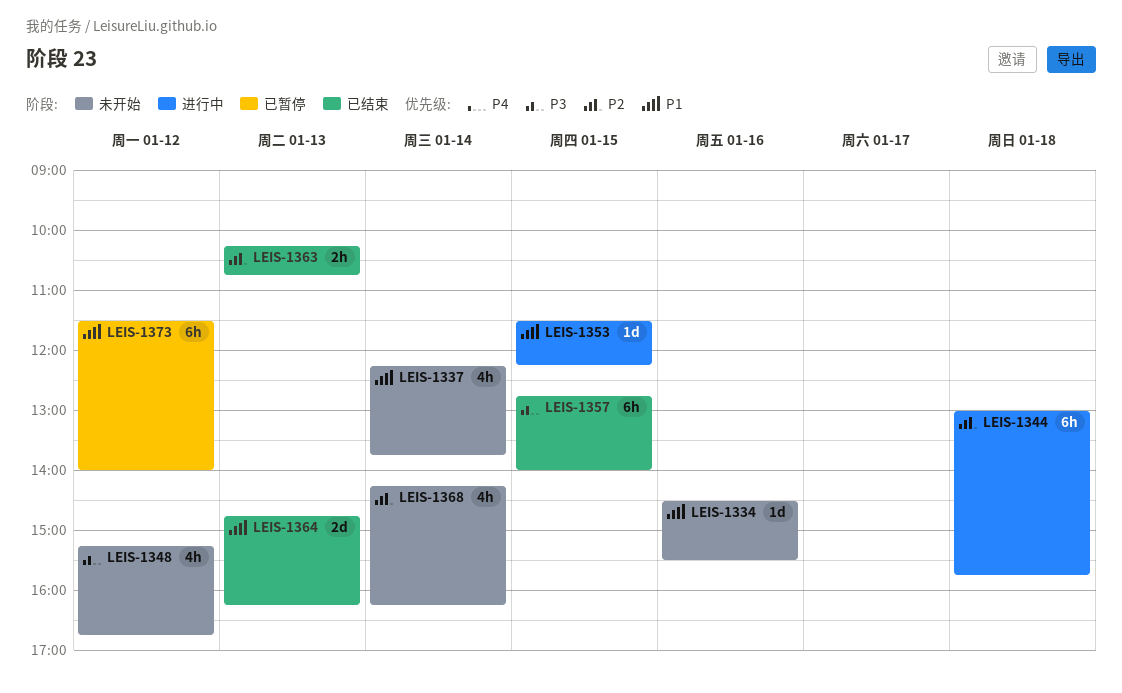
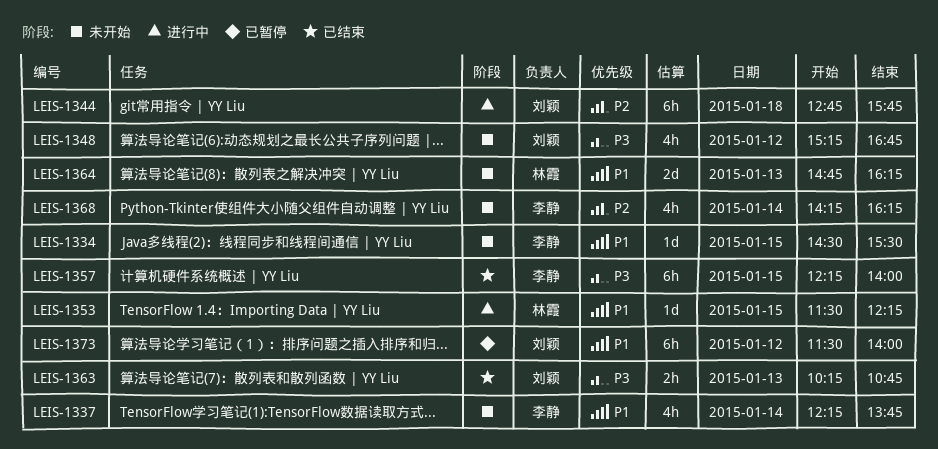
LEIS-1334, day: Jan 16 -> Jan 15
LEIS-1344, begins: 13:00 -> 12:45
LEIS-1357, begins: 12:45 -> 12:15
LEIS-1363, priority: P2 -> P3
LEIS-1364, status: 已结束 -> 未开始

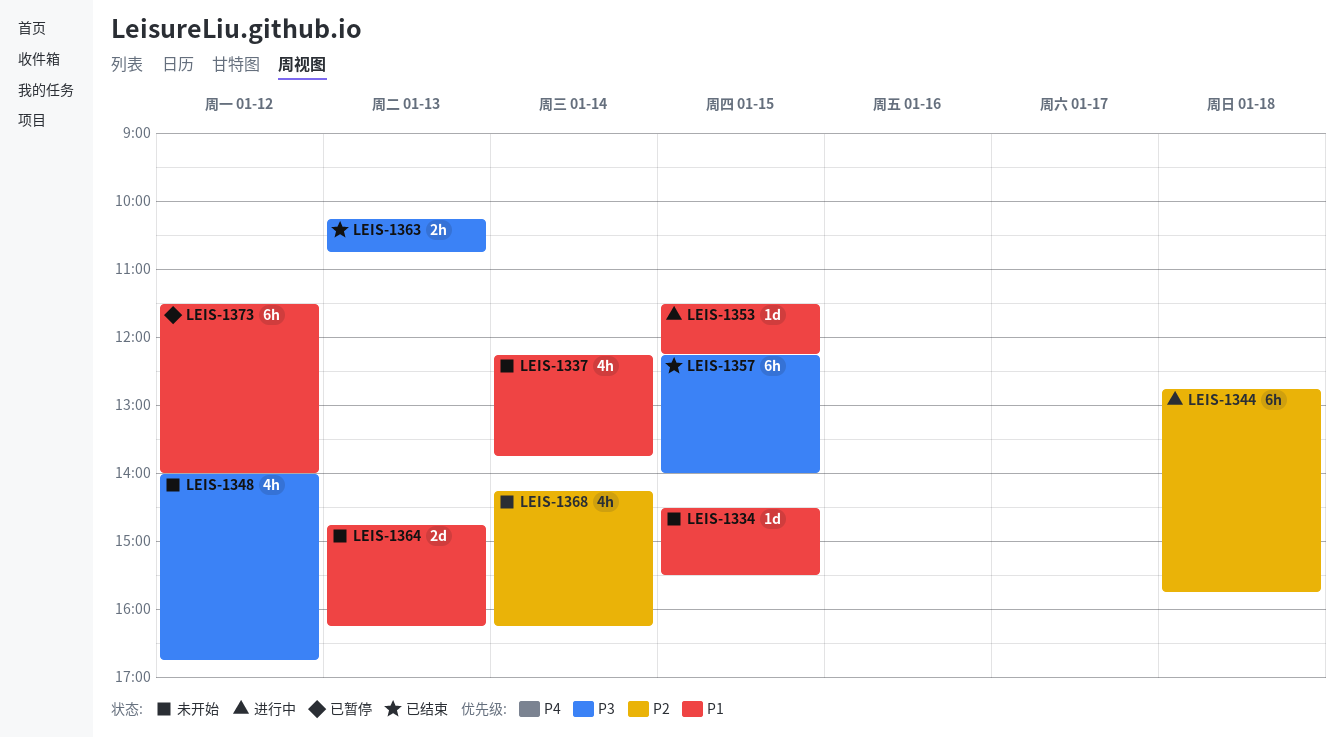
LEIS-1348, begins: 15:15 -> 14:00

